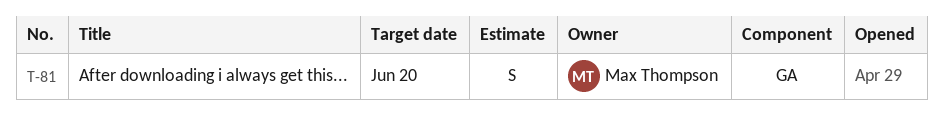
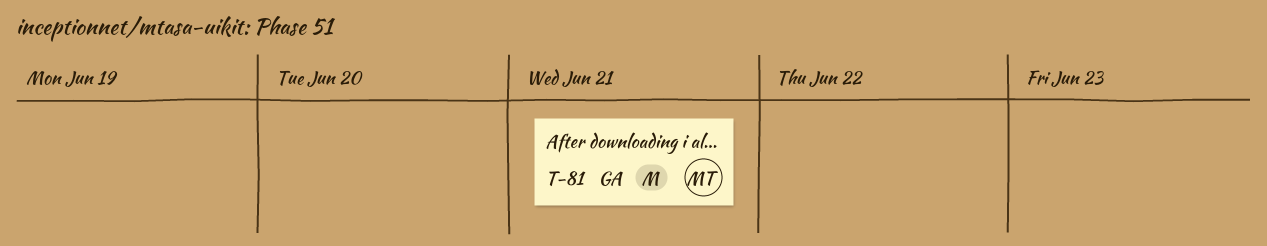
T-81, estimate: S -> M
T-81, due: Jun 20 -> Jun 21

